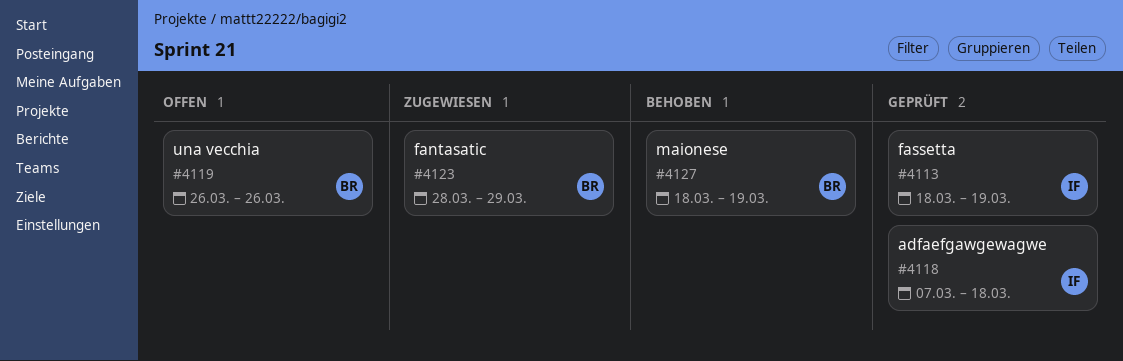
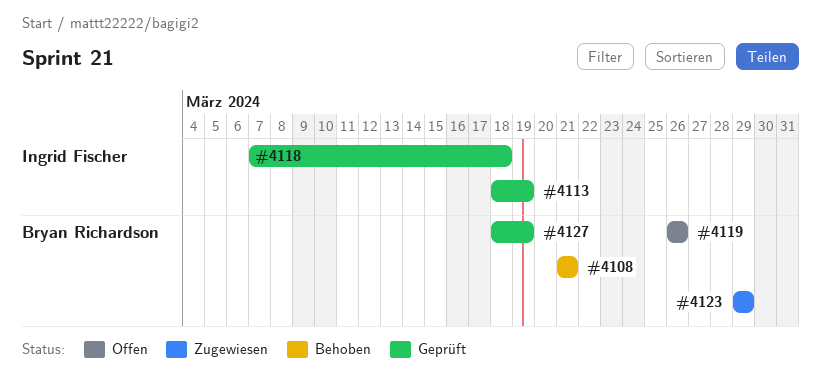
#4108: none -> present
#4123, start: Mar 28 -> Mar 29
#4127, status: Behoben -> Geprüft

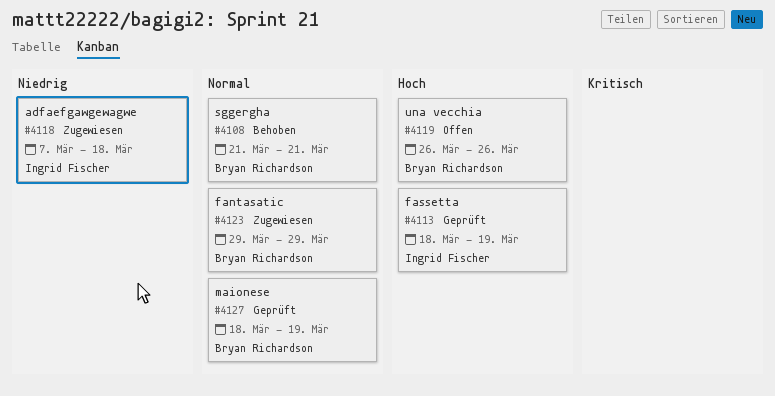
#4118, status: Geprüft -> Zugewiesen

